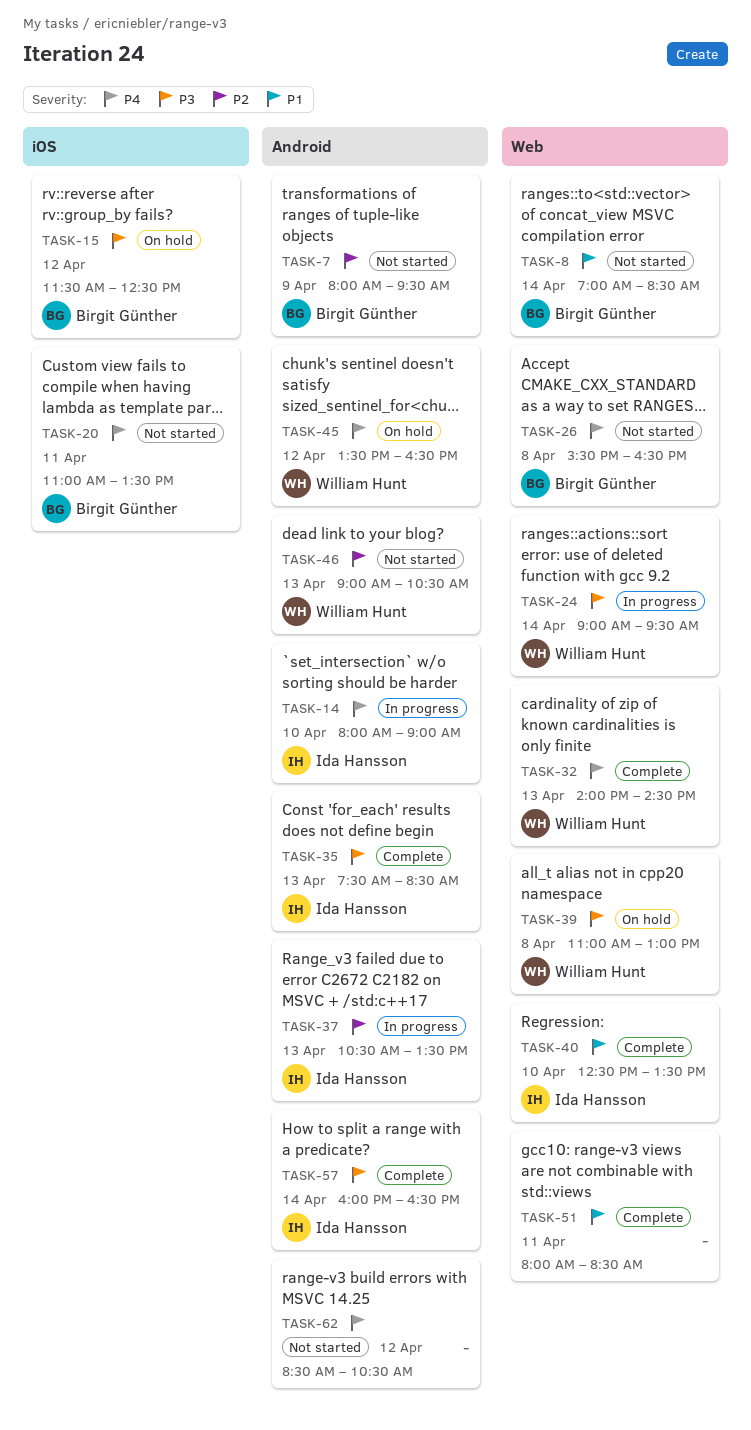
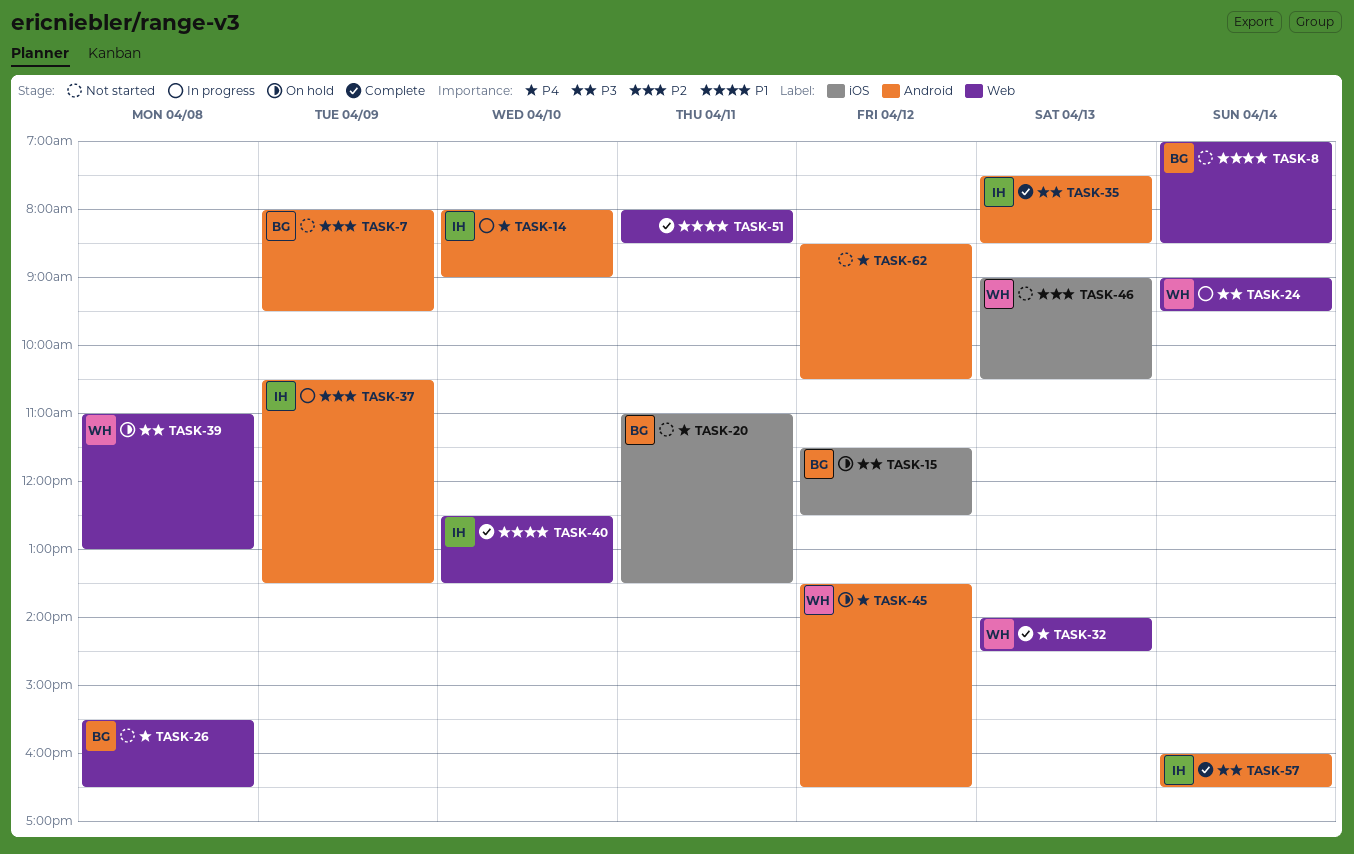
TASK-37, day: Apr 13 -> Apr 9
TASK-46, label: Android -> iOS

